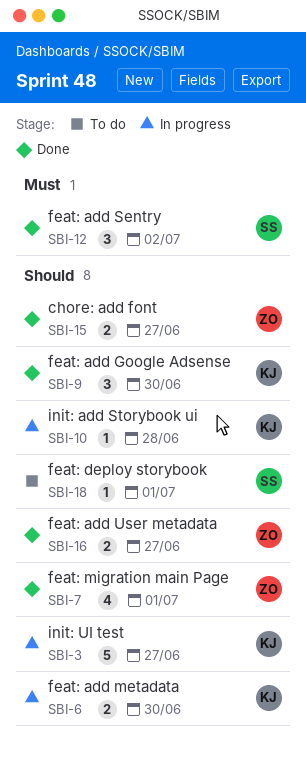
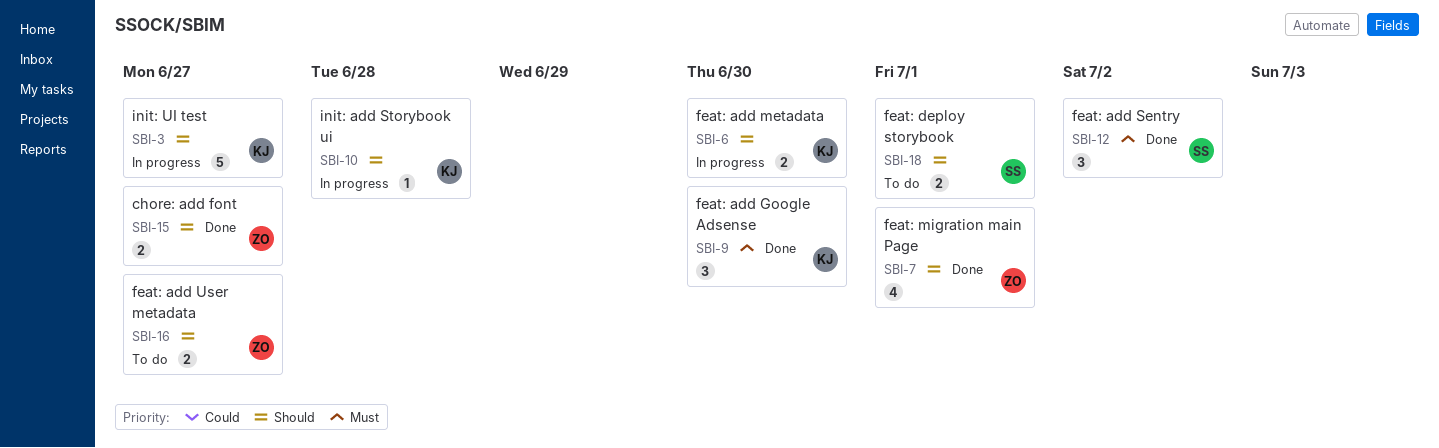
SBI-9, priority: Should -> Must
SBI-16, status: Done -> To do
SBI-18, estimate: 1 -> 2

